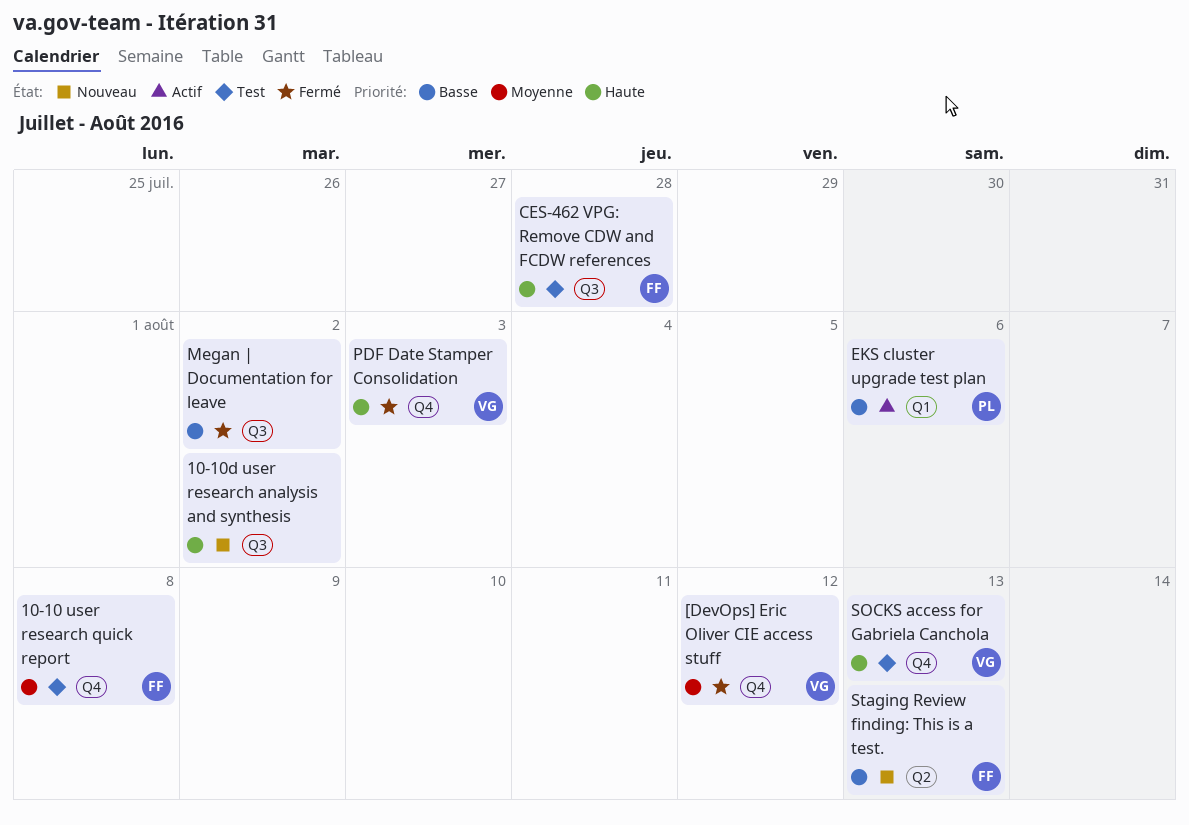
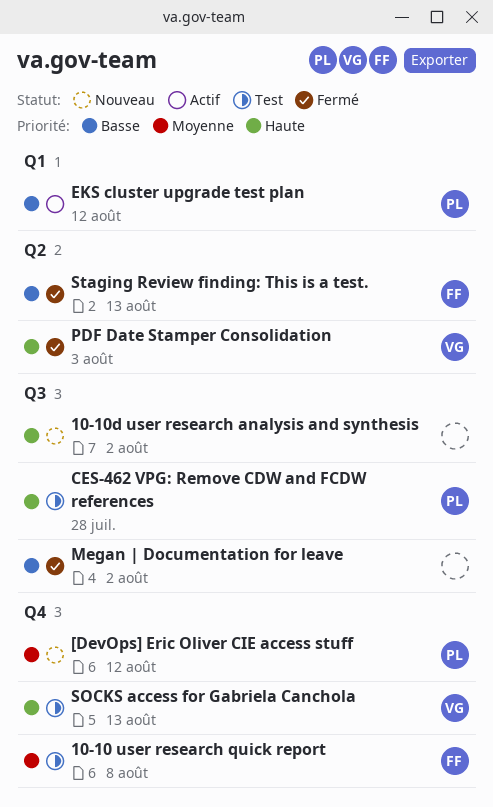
[DevOps] Eric Oliver CIE access stuff, status: Fermé -> Nouveau
[DevOps] Eric Oliver CIE access stuff, owner: VG -> PL
CES-462 VPG: Remove CDW and FCDW references, owner: FF -> PL
EKS cluster upgrade test plan, due: Aug 6 -> Aug 12
PDF Date Stamper Consolidation, label: Q4 -> Q2
Staging Review finding: This is a test., status: Nouveau -> Fermé

